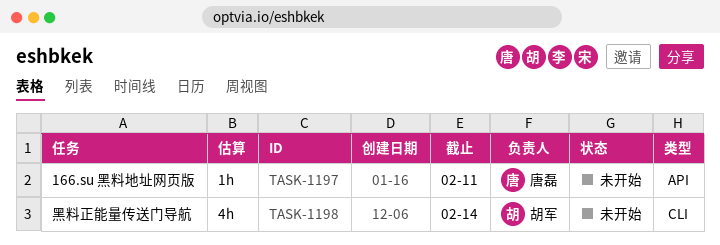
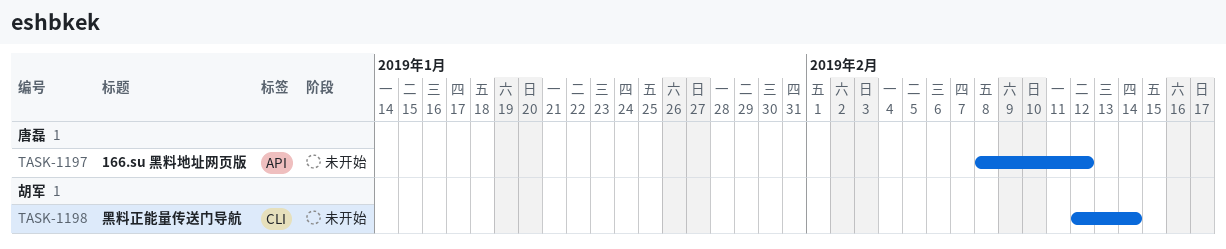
TASK-1197, due: Feb 11 -> Feb 12

